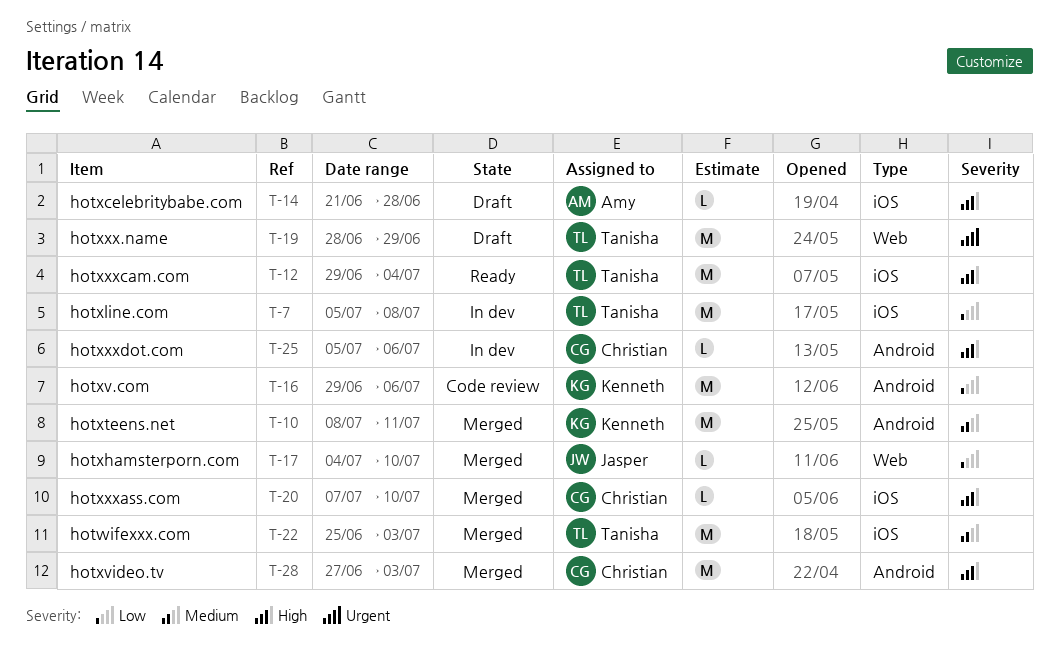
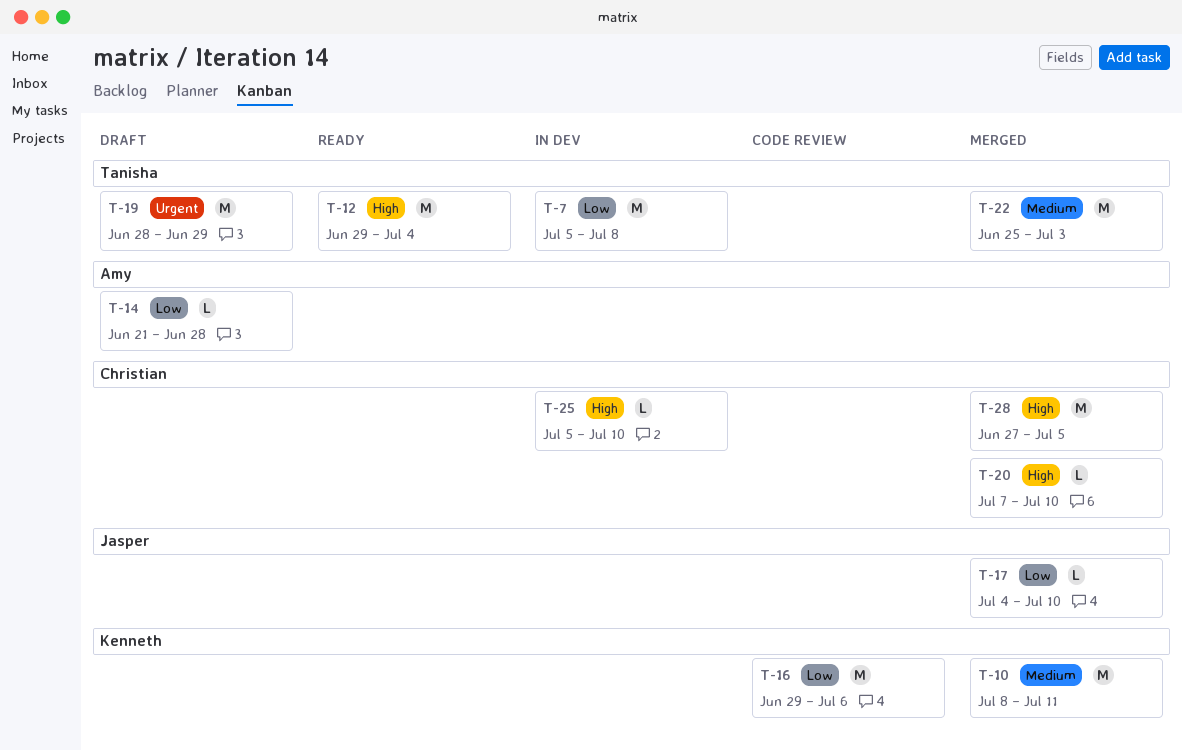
T-14, priority: High -> Low
T-25, due: Jul 6 -> Jul 10
T-28, due: Jul 3 -> Jul 5

